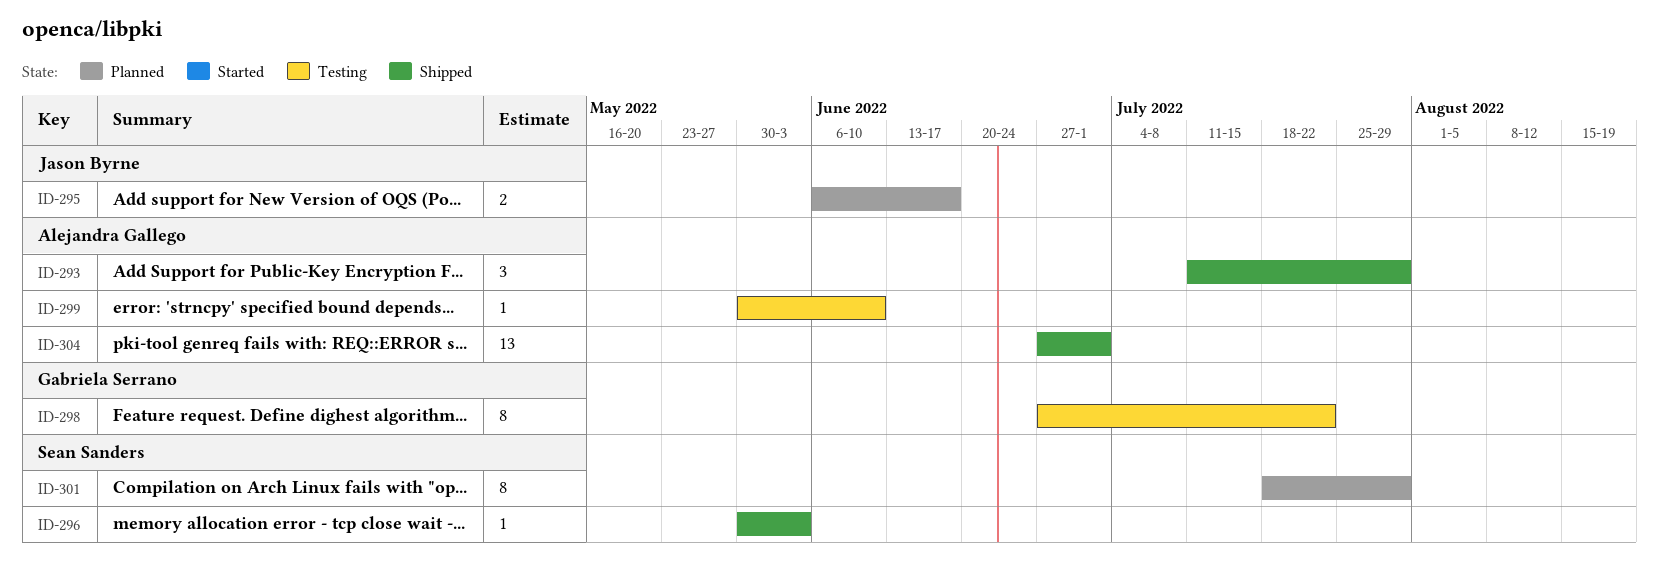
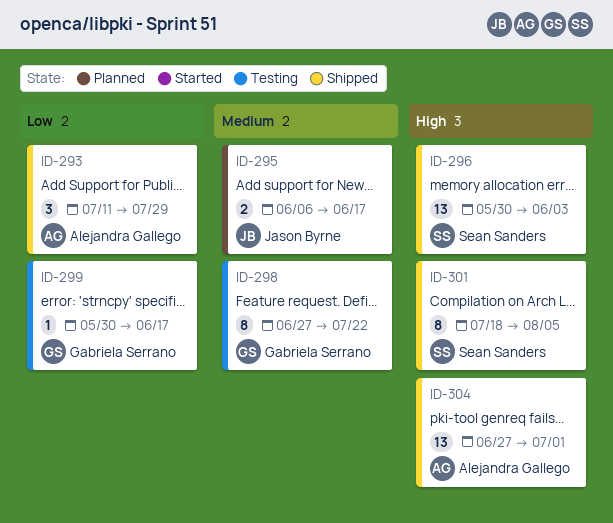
ID-296, estimate: 1 -> 13
ID-299, owner: Alejandra Gallego -> Gabriela Serrano
ID-299, due: Jun 10 -> Jun 17
ID-301, status: Planned -> Shipped
ID-301, due: Jul 29 -> Aug 5

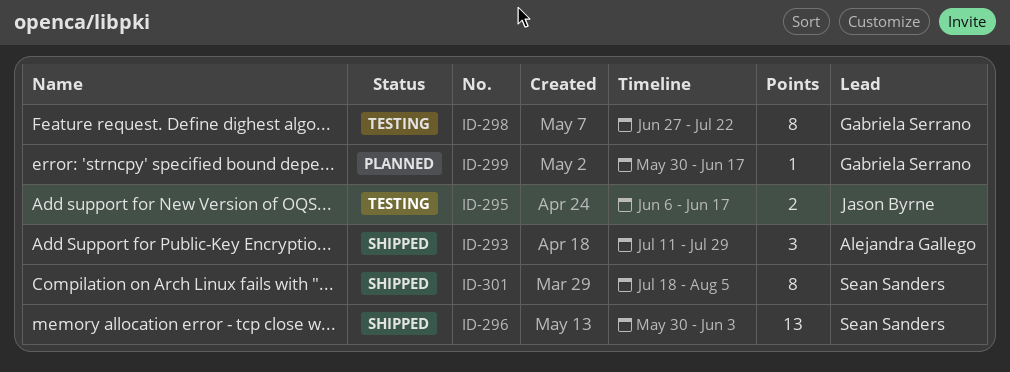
ID-295, status: Planned -> Testing
ID-299, status: Testing -> Planned
ID-304: present -> none

